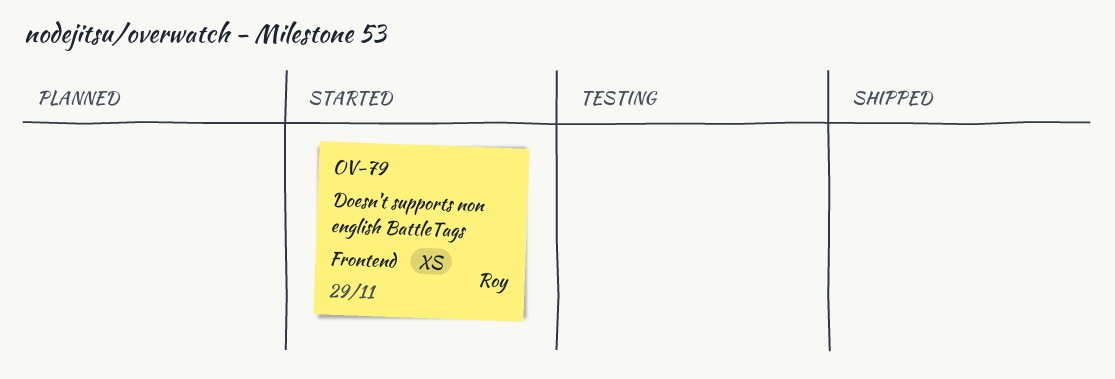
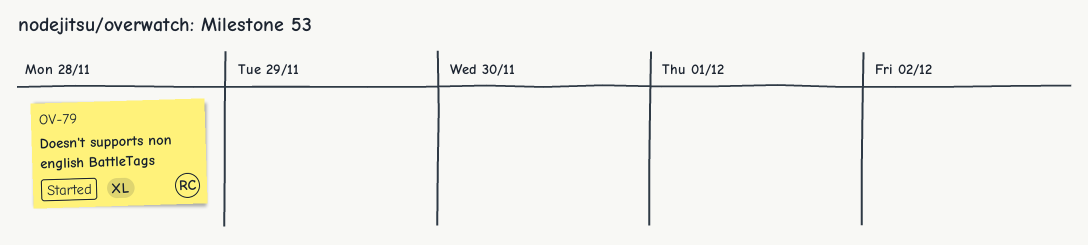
OV-79, estimate: XS -> XL
OV-79, due: Nov 29 -> Nov 28

